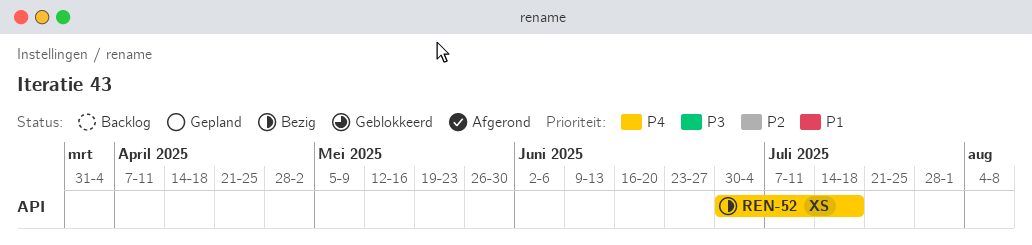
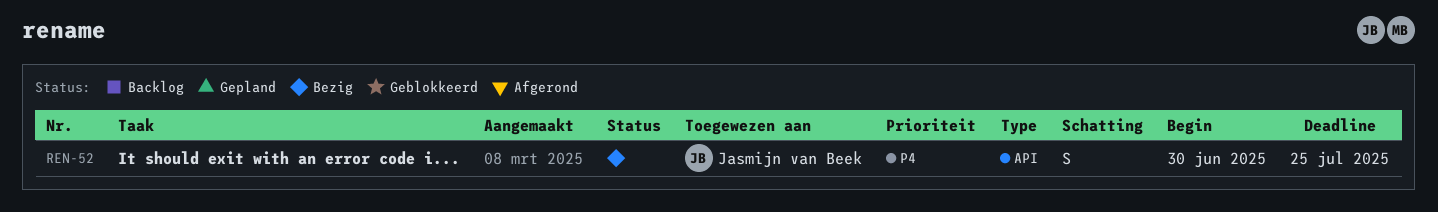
REN-52, estimate: XS -> S
REN-52, due: Jul 18 -> Jul 25

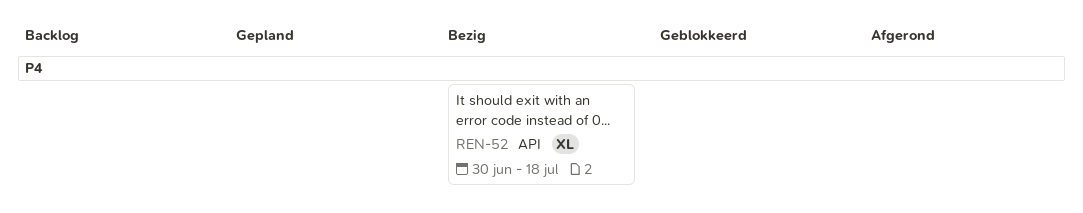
REN-52, estimate: S -> XL
REN-52, due: Jul 25 -> Jul 18

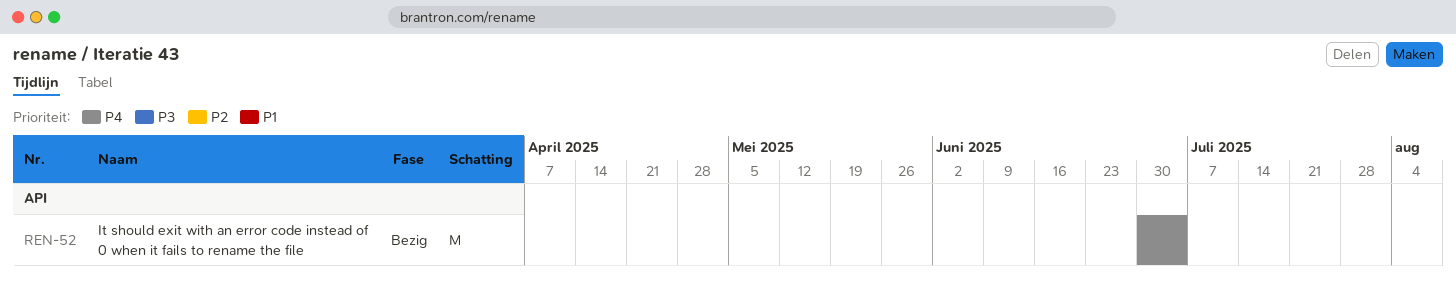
REN-52, estimate: XL -> M
REN-52, due: Jul 18 -> Jul 4

